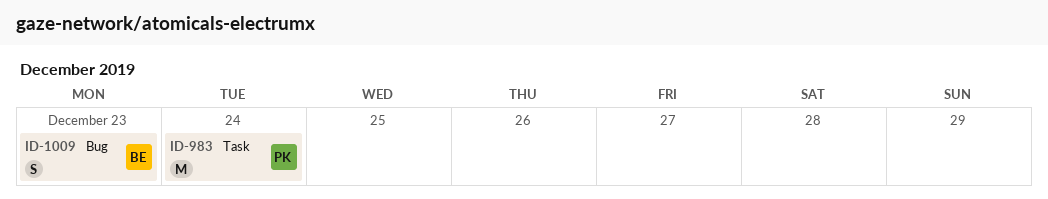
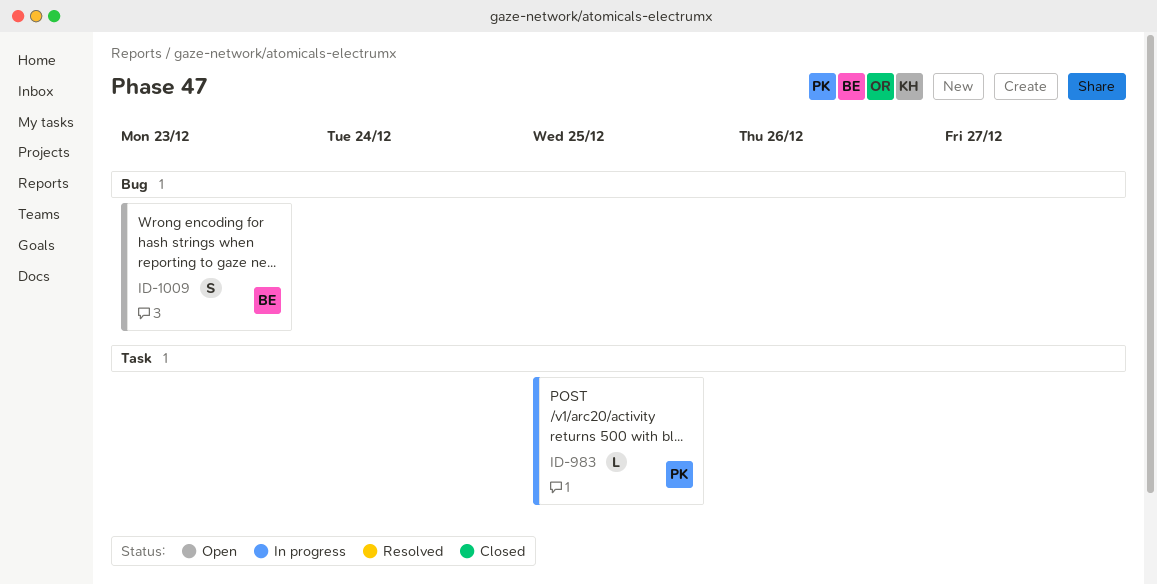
ID-983, estimate: M -> L
ID-983, due: Dec 24 -> Dec 25

